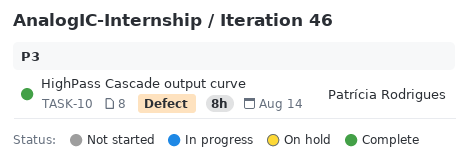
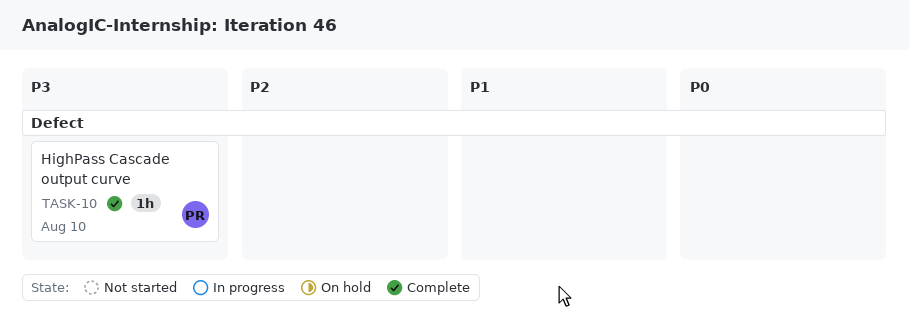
TASK-10, estimate: 8h -> 1h
TASK-10, due: Aug 14 -> Aug 10

